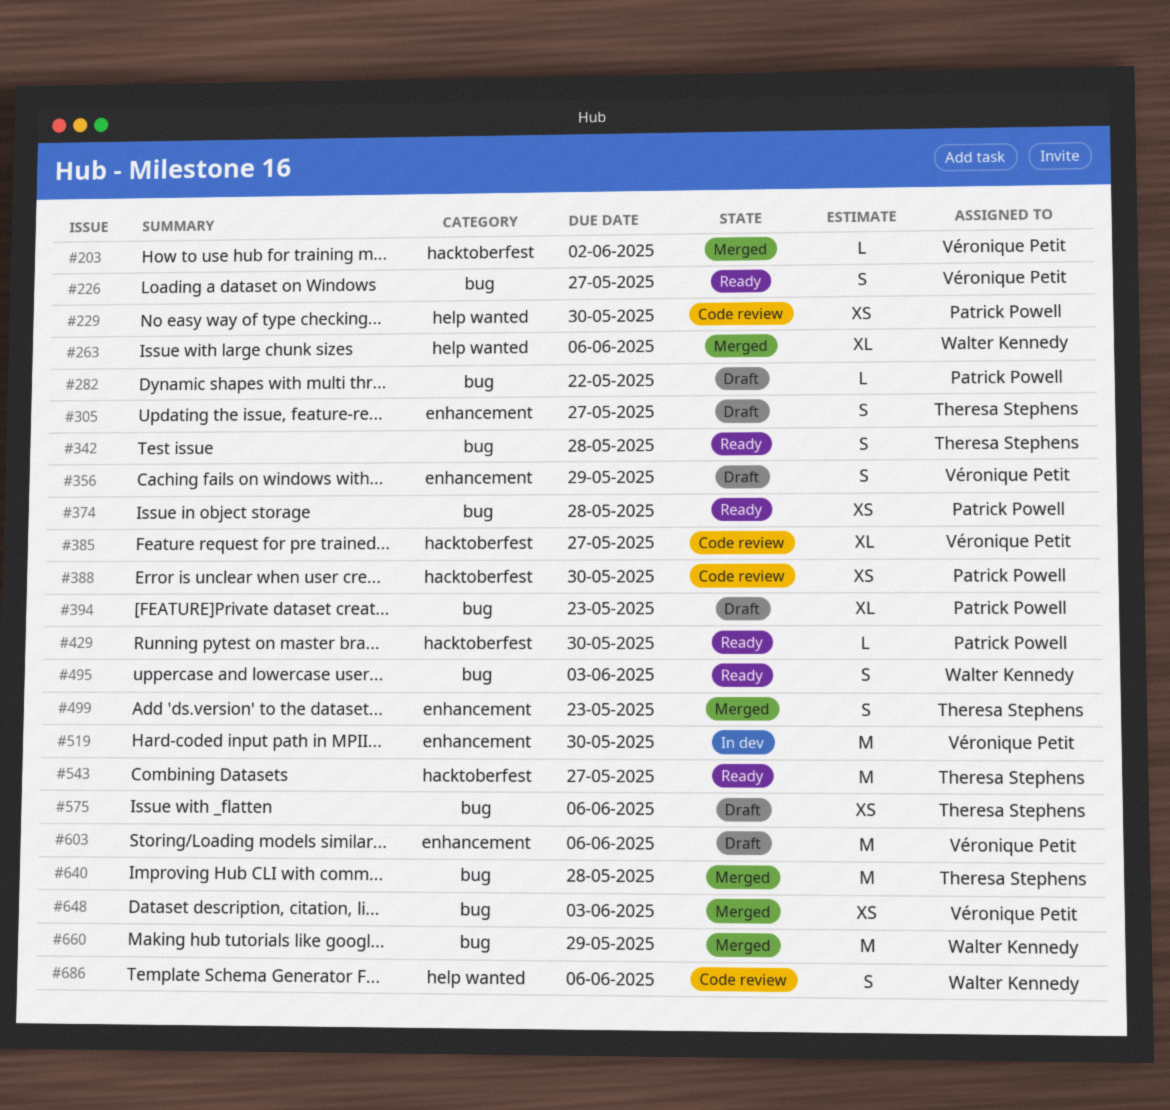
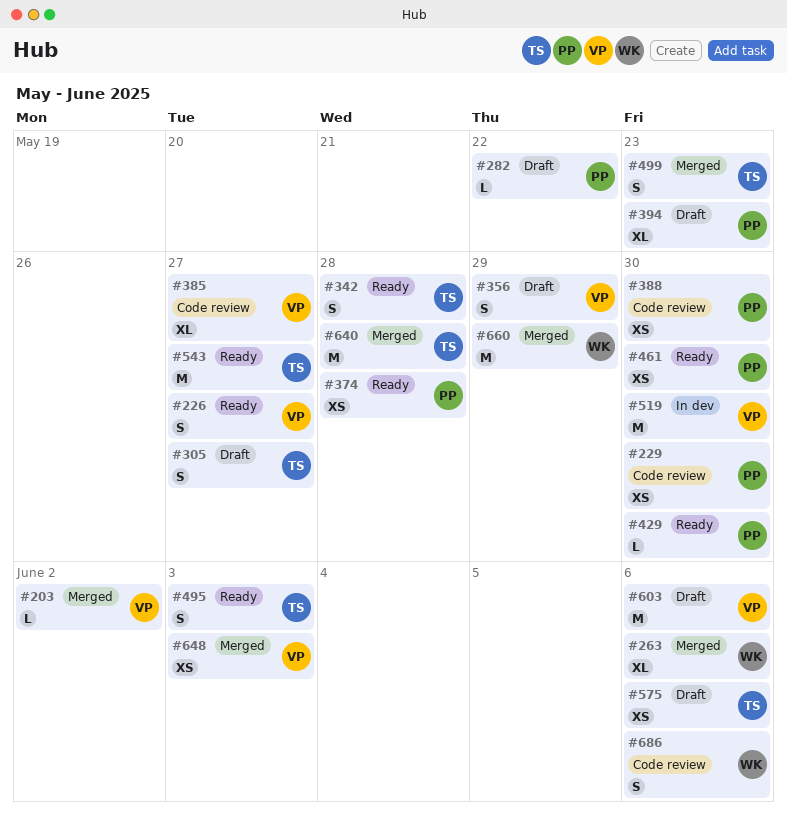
#461: none -> present
#495, owner: Walter Kennedy -> Theresa Stephens

